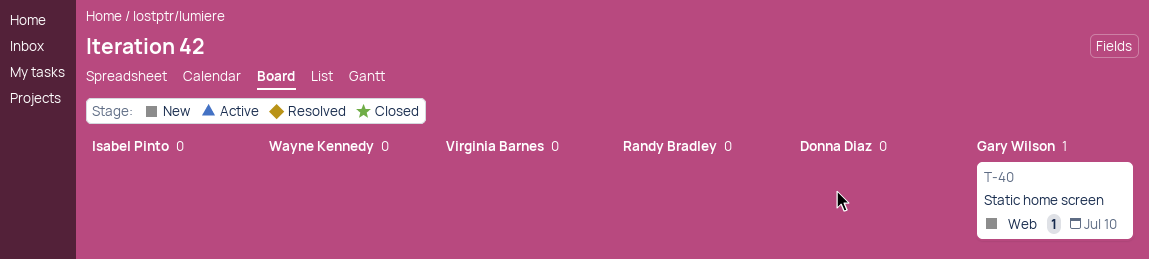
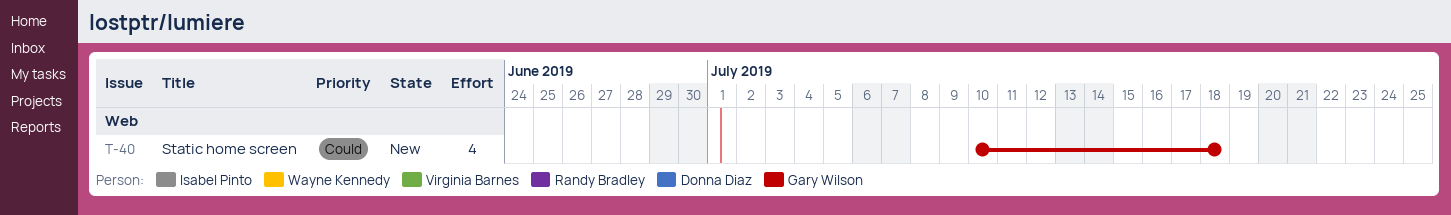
T-40, estimate: 1 -> 4
T-40, due: Jul 10 -> Jul 18

